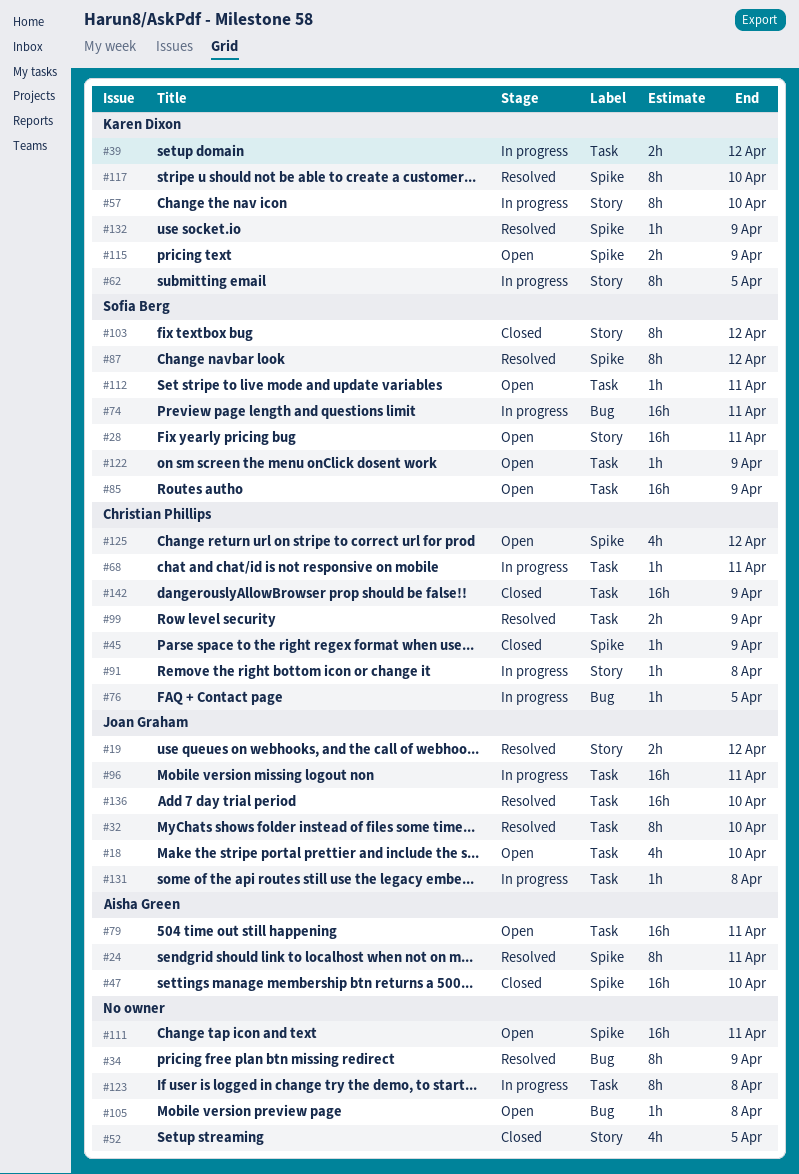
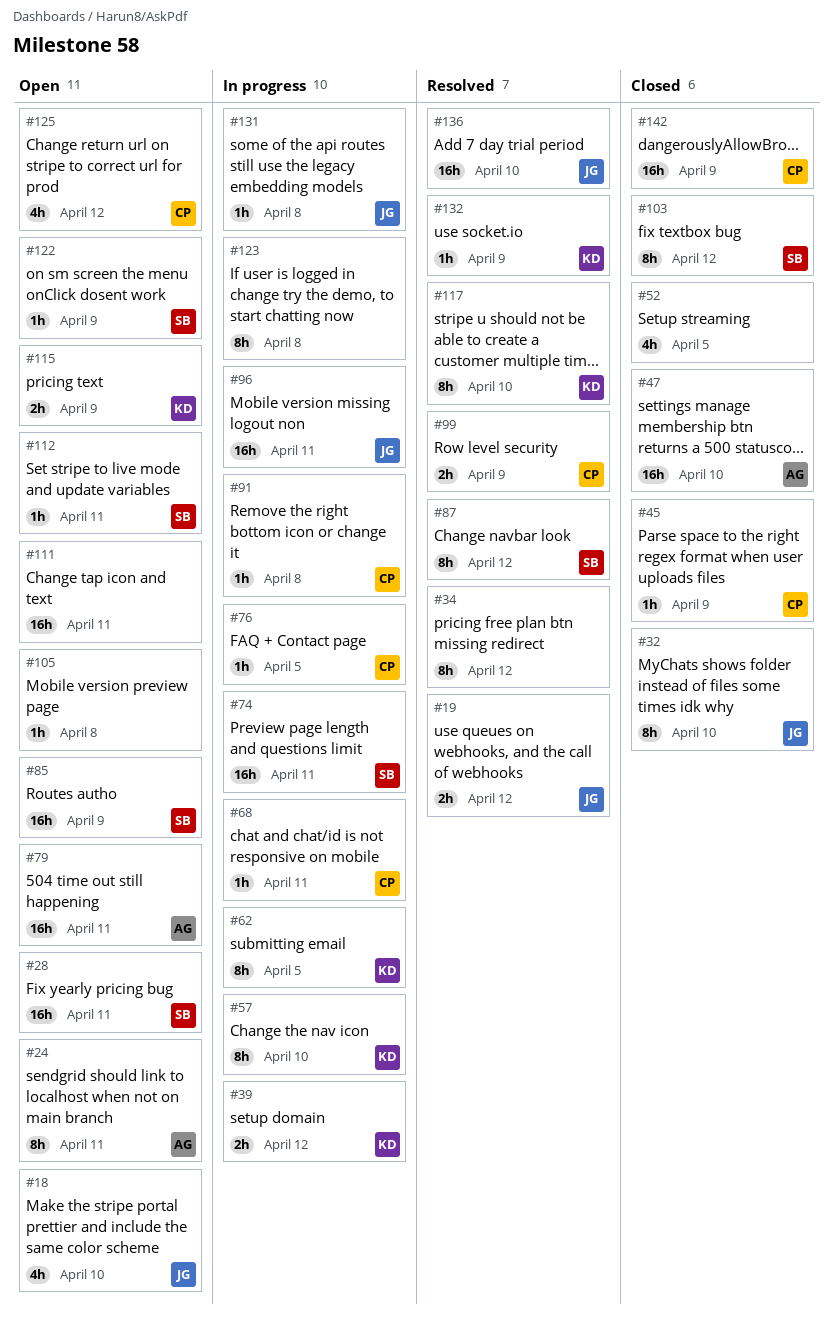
#24, status: Resolved -> Open
#32, status: Resolved -> Closed
#34, due: Apr 9 -> Apr 12

